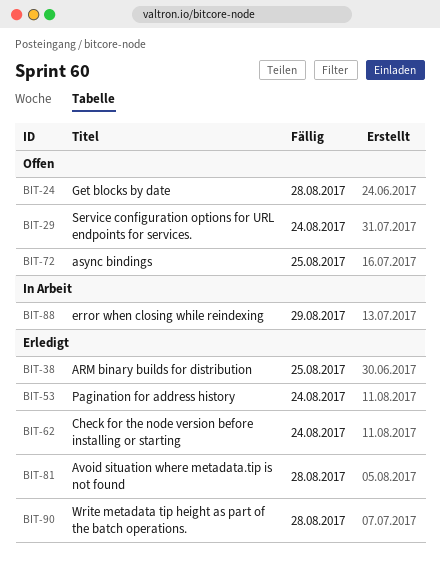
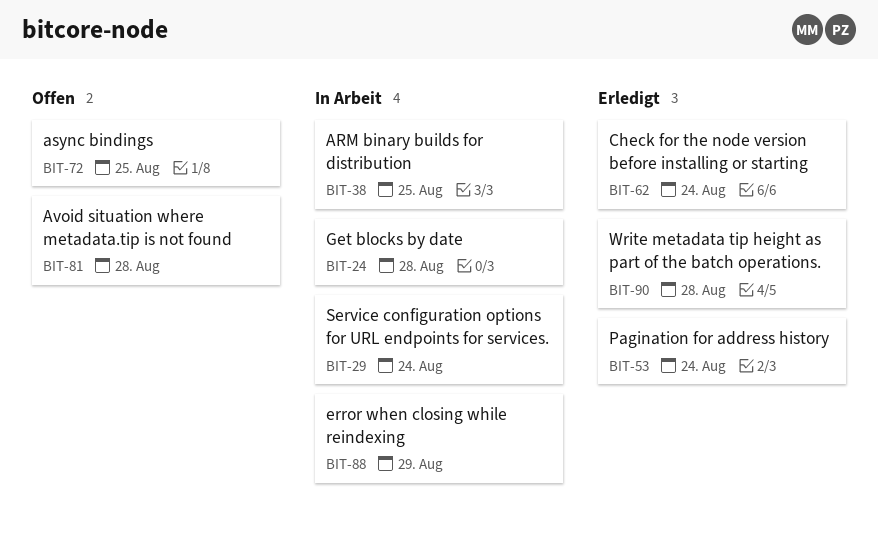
BIT-24, status: Offen -> In Arbeit
BIT-29, status: Offen -> In Arbeit
BIT-38, status: Erledigt -> In Arbeit
BIT-81, status: Erledigt -> Offen

